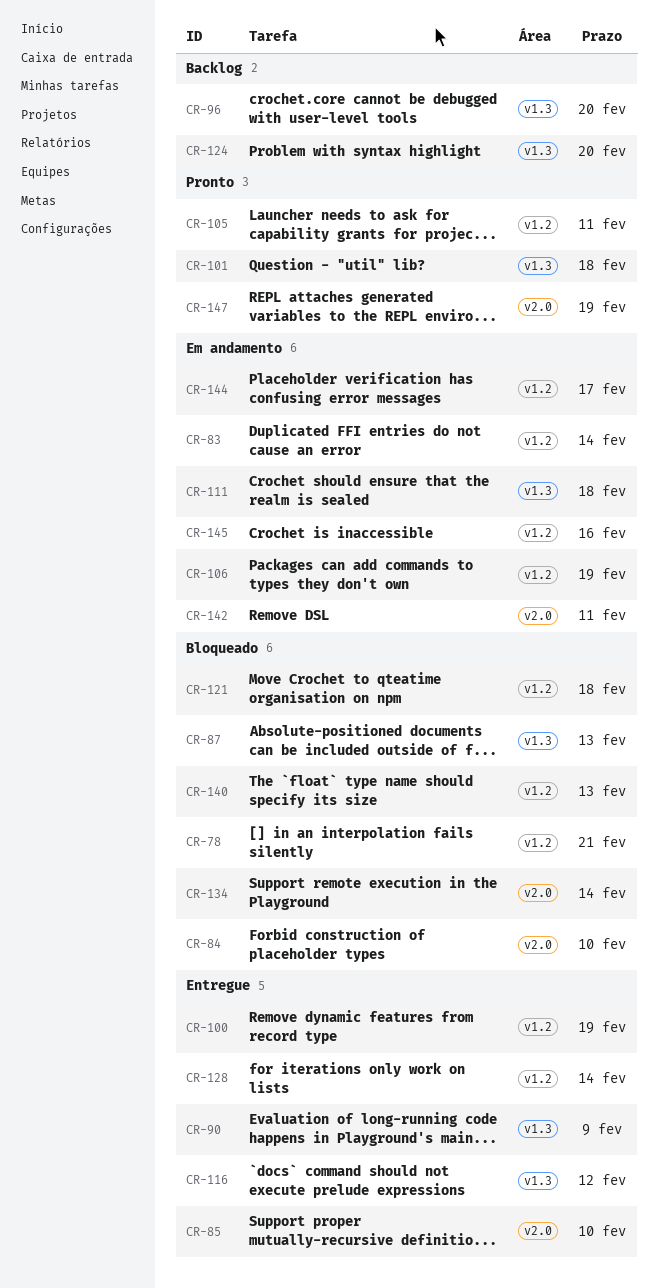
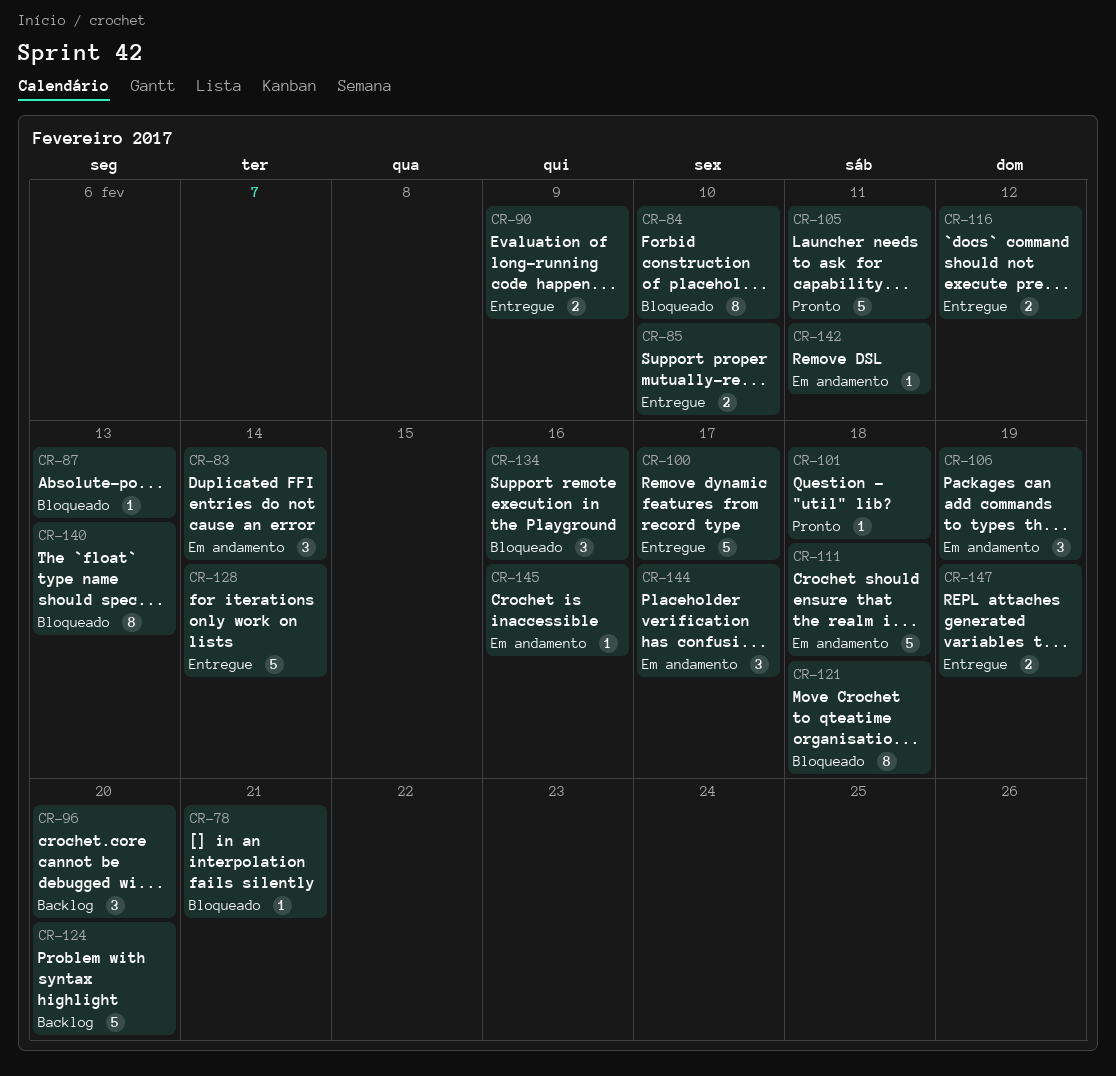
CR-100, due: Feb 19 -> Feb 17
CR-134, due: Feb 14 -> Feb 16
CR-147, status: Pronto -> Entregue

